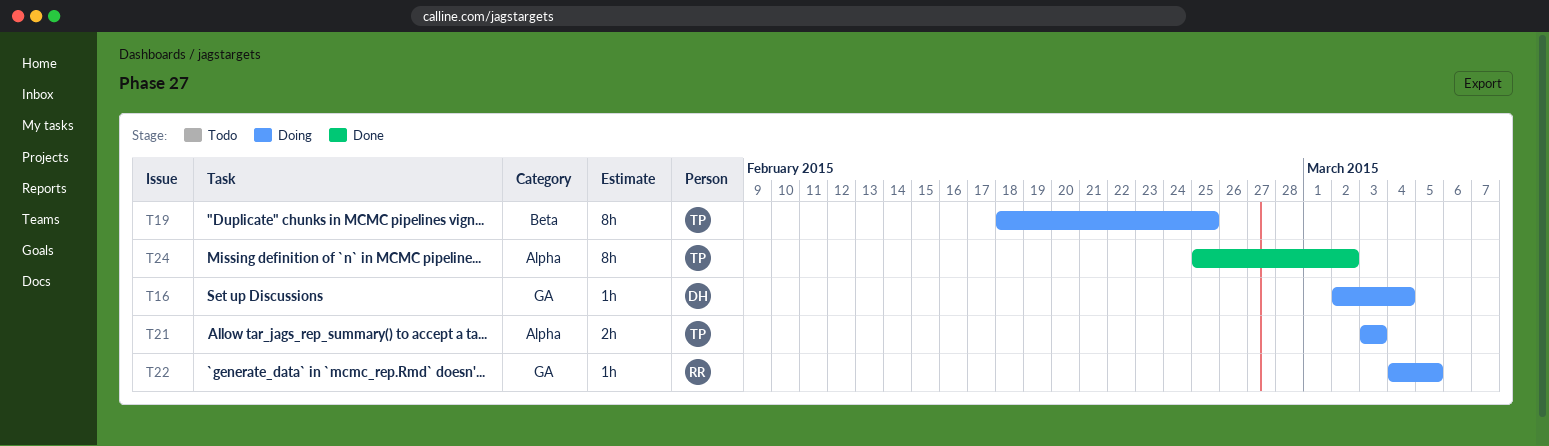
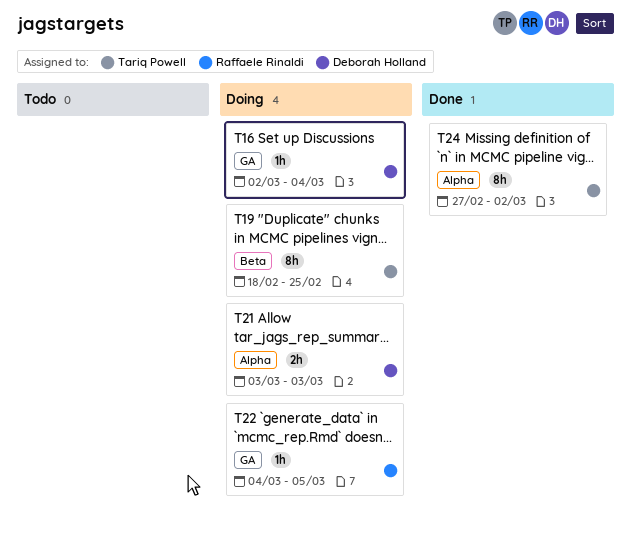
T21, owner: Tariq Powell -> Deborah Holland
T24, start: Feb 25 -> Feb 27

